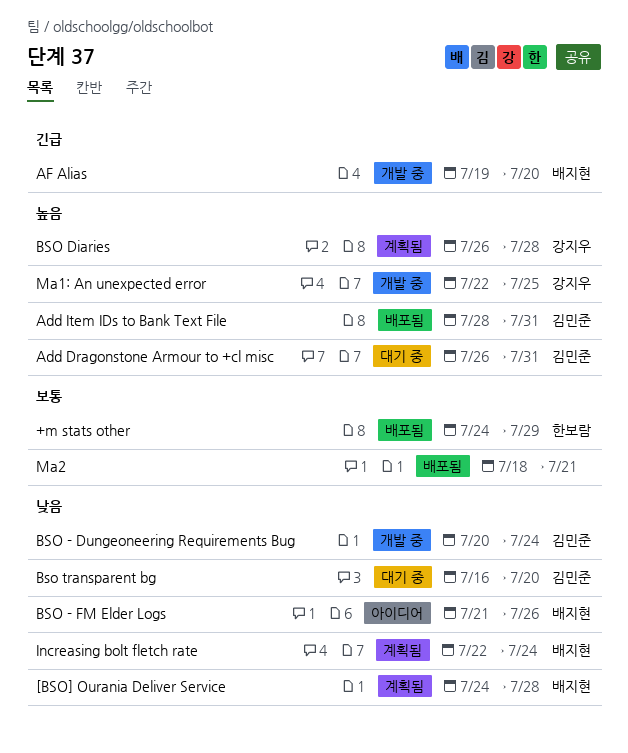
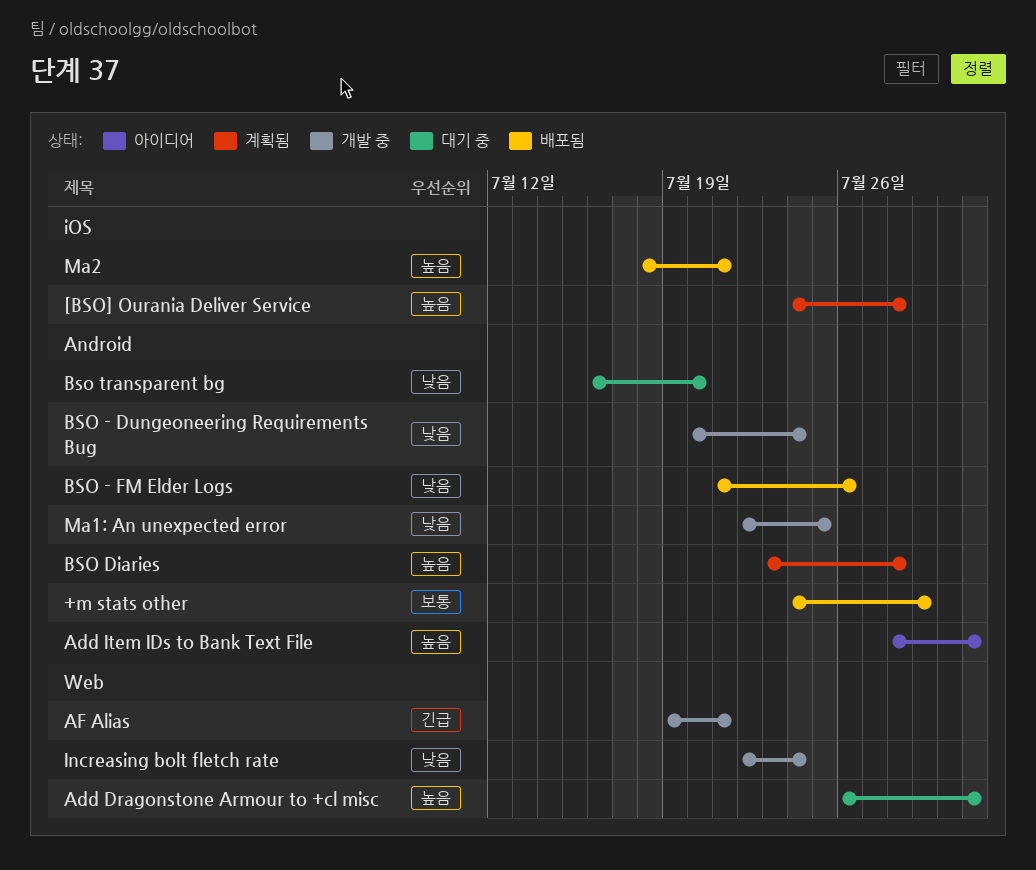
[BSO] Ourania Deliver Service, priority: 낮음 -> 높음
Add Item IDs to Bank Text File, status: 배포됨 -> 아이디어
AF Alias, due: Jul 20 -> Jul 21
BSO - FM Elder Logs, status: 아이디어 -> 배포됨
BSO Diaries, start: Jul 26 -> Jul 23
Increasing bolt fletch rate, status: 계획됨 -> 개발 중
Ma1: An unexpected error, priority: 높음 -> 낮음
Ma2, priority: 보통 -> 높음

